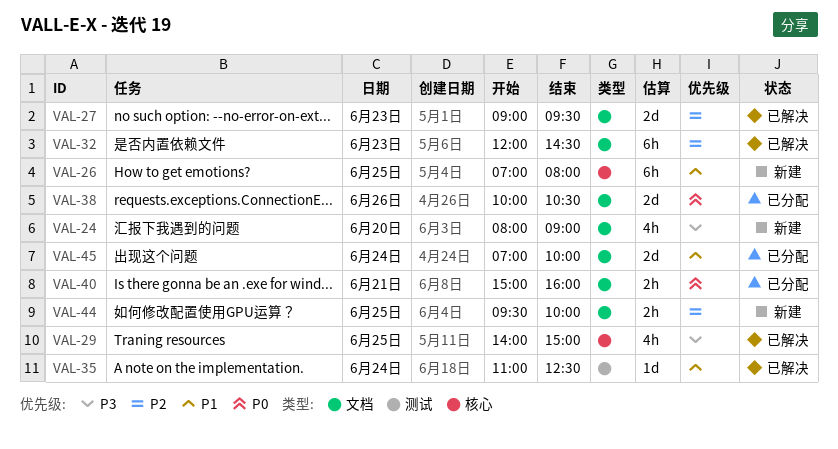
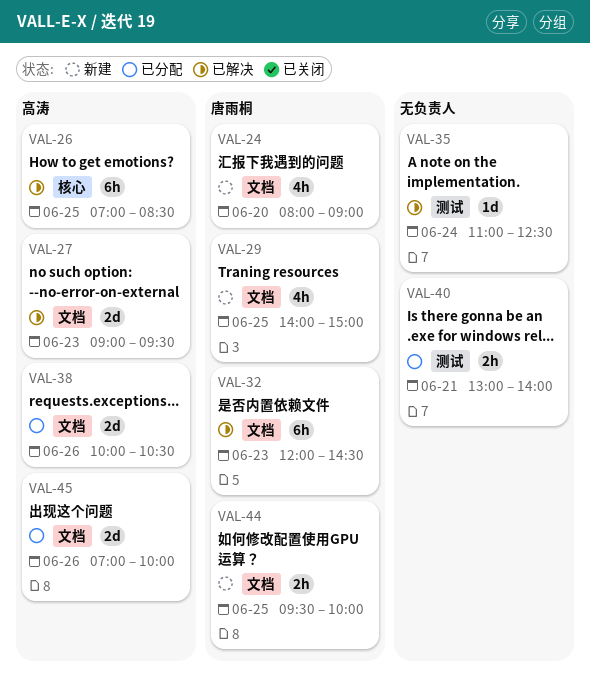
VAL-26, status: 新建 -> 已解决
VAL-26, ends: 08:00 -> 08:30
VAL-29, status: 已解决 -> 新建
VAL-29, label: 核心 -> 文档
VAL-40, label: 文档 -> 测试
VAL-40, begins: 15:00 -> 13:00
VAL-40, ends: 16:00 -> 14:00
VAL-45, day: Jun 24 -> Jun 26

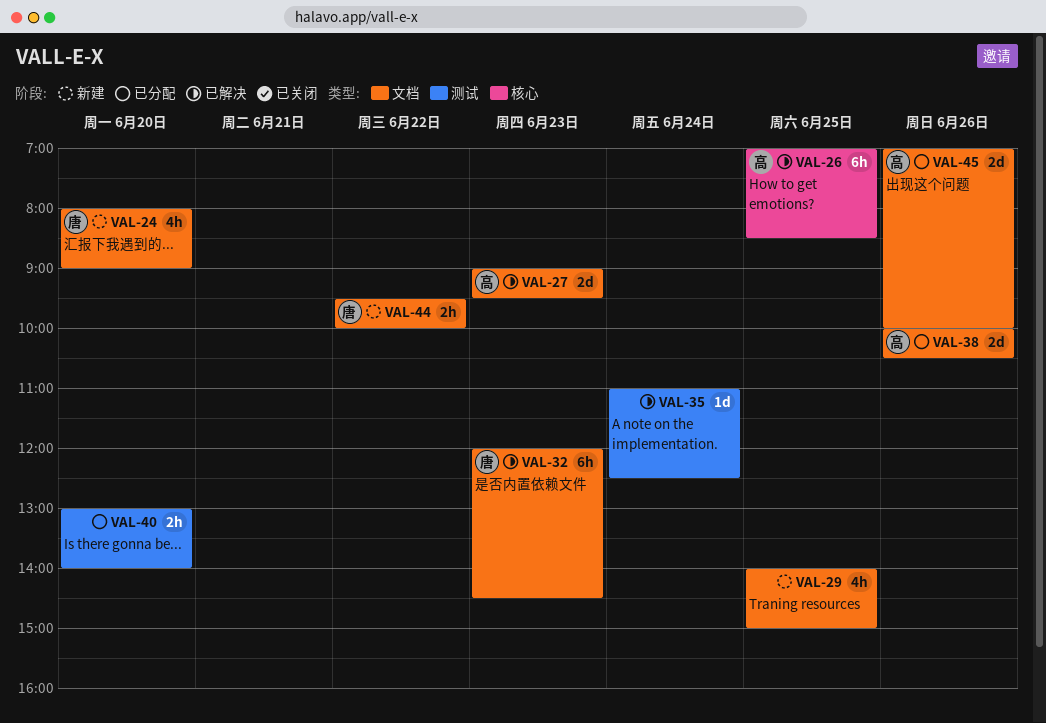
VAL-29, owner: 唐雨桐 -> none
VAL-40, day: Jun 21 -> Jun 20
VAL-44, day: Jun 25 -> Jun 22

